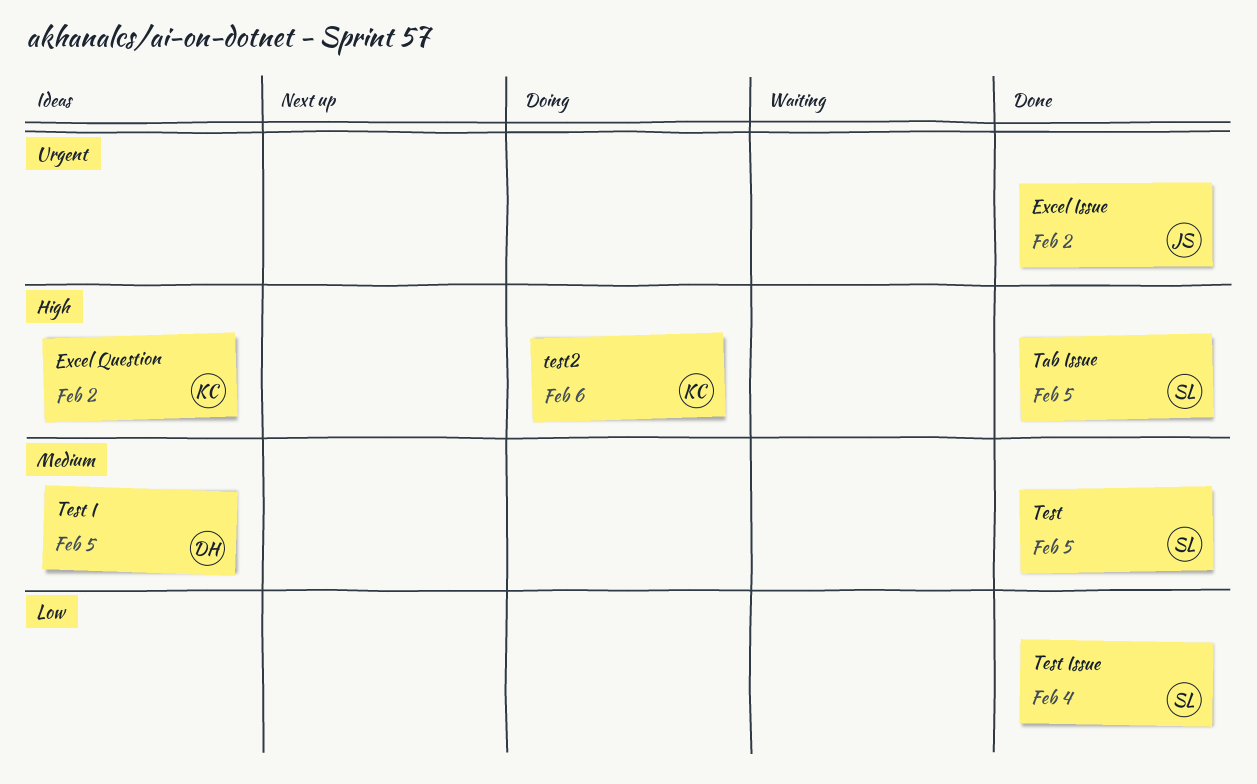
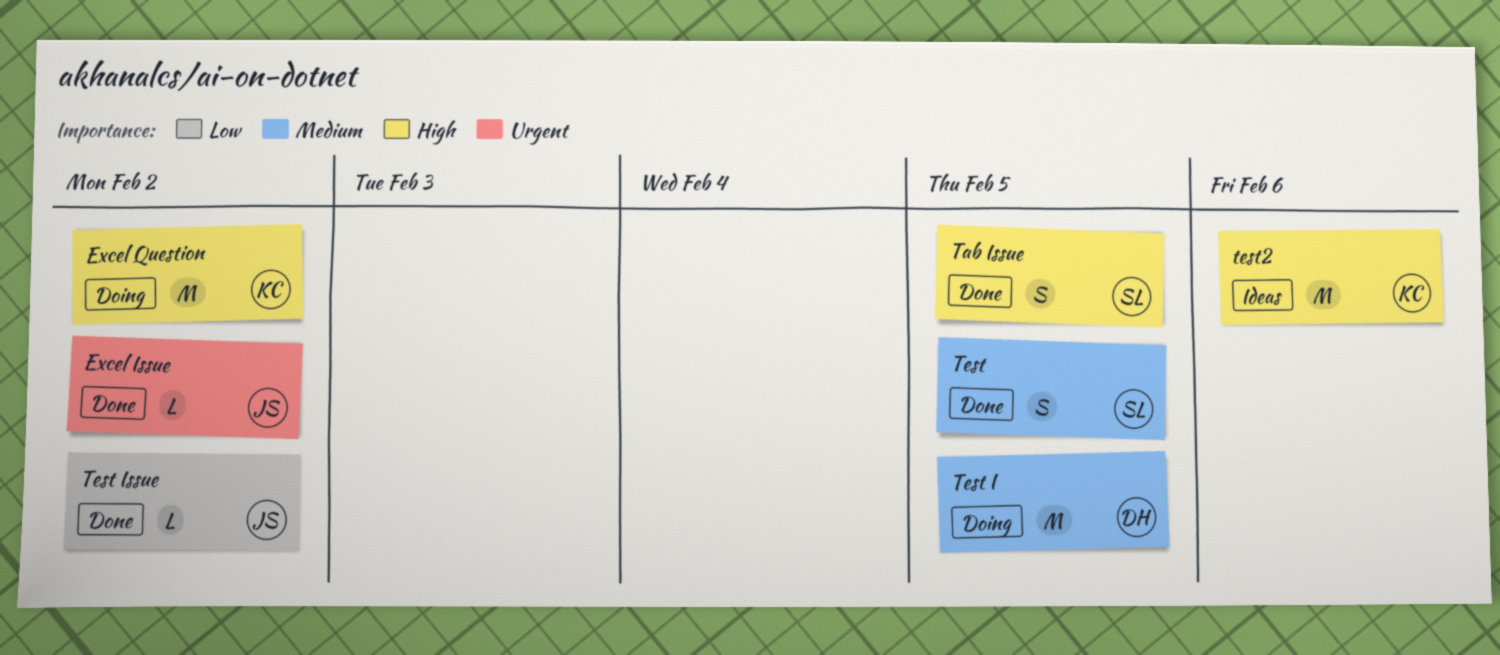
Excel Question, status: Ideas -> Doing
Test I, status: Ideas -> Doing
Test Issue, owner: SL -> JS
Test Issue, due: Feb 4 -> Feb 2
test2, status: Doing -> Ideas

